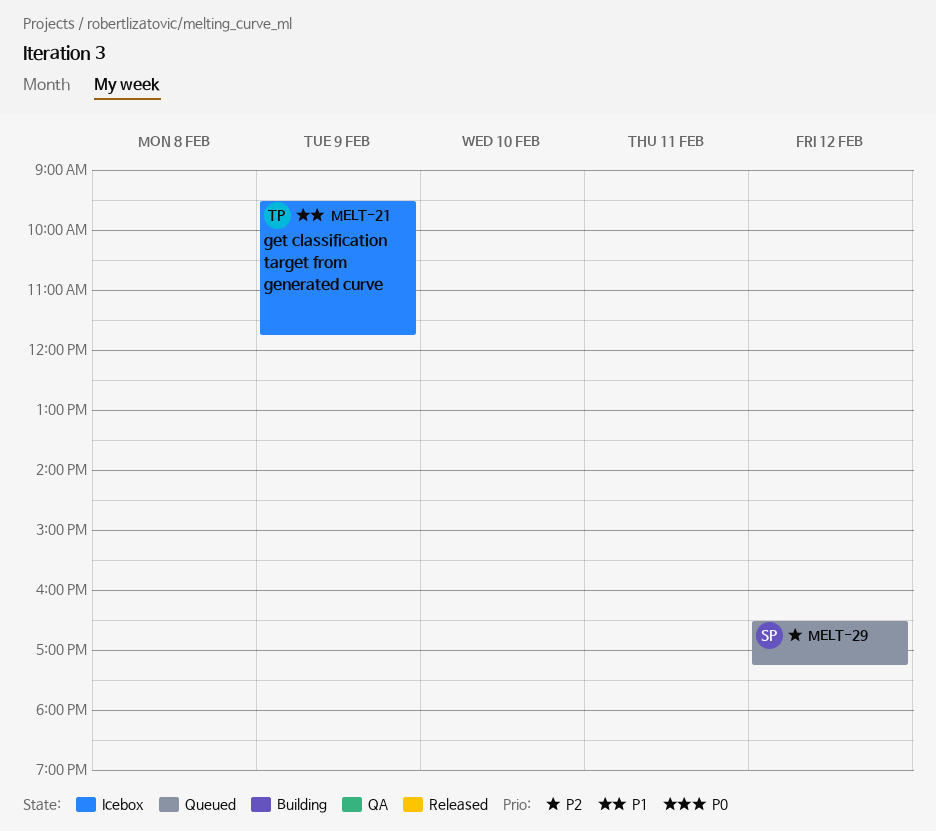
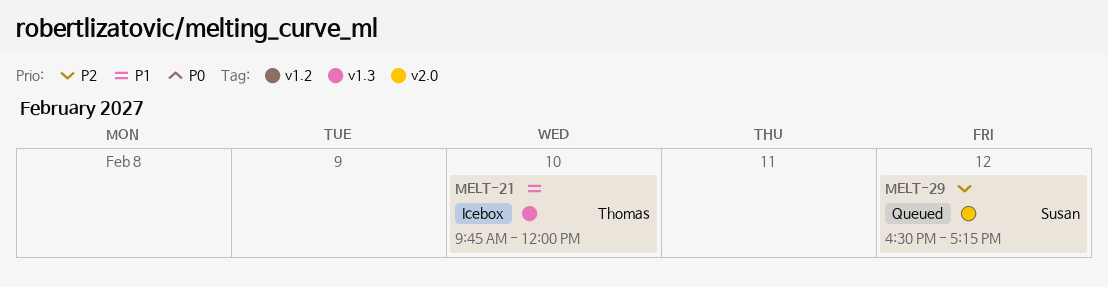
MELT-21, day: Feb 9 -> Feb 10
MELT-21, begins: 09:30 -> 09:45
MELT-21, ends: 11:45 -> 12:00

